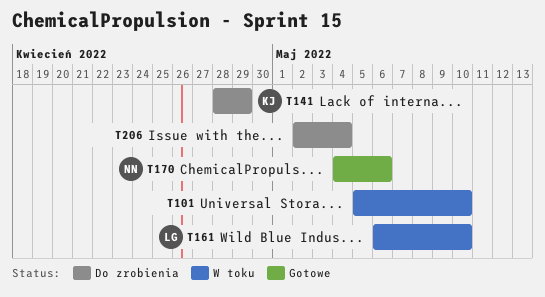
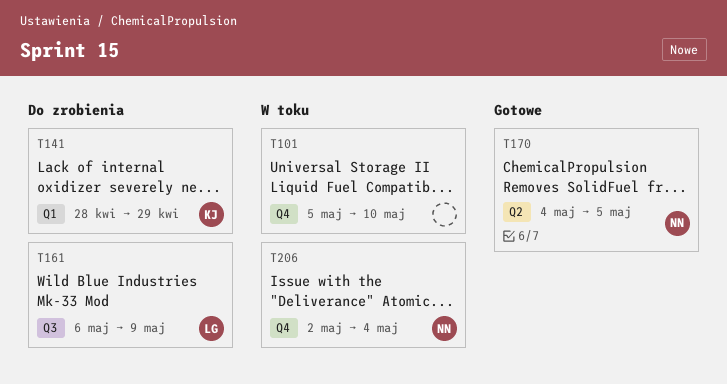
T161, status: W toku -> Do zrobienia
T161, due: May 10 -> May 9
T170, due: May 6 -> May 5
T206, status: Do zrobienia -> W toku
T206, owner: none -> NN

